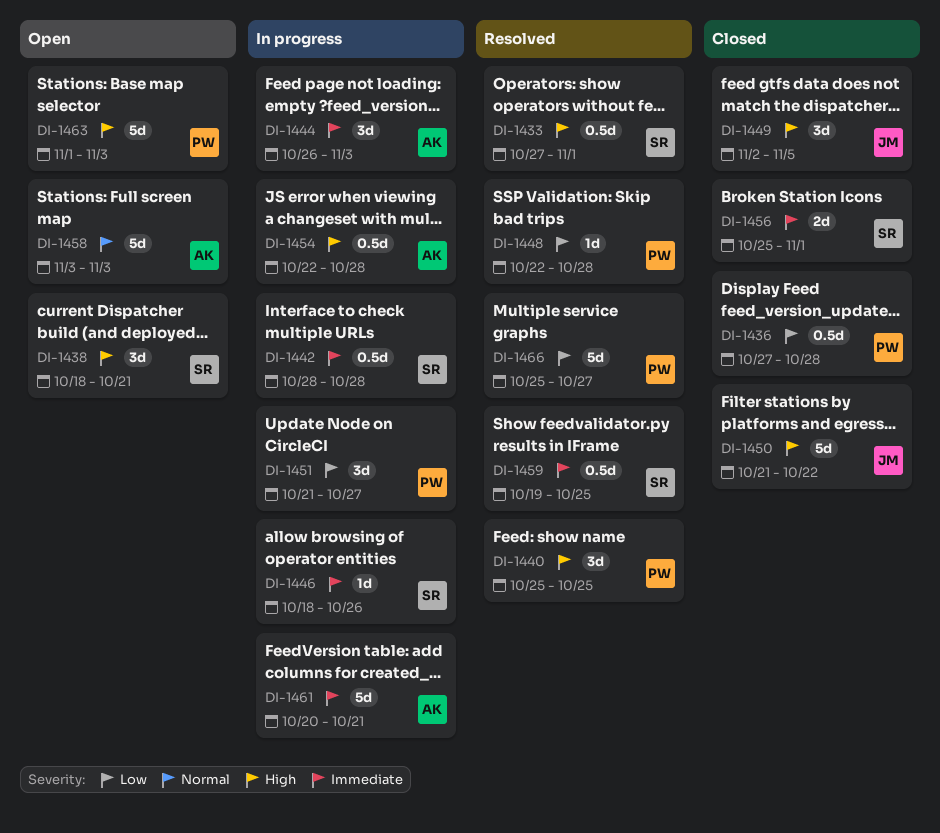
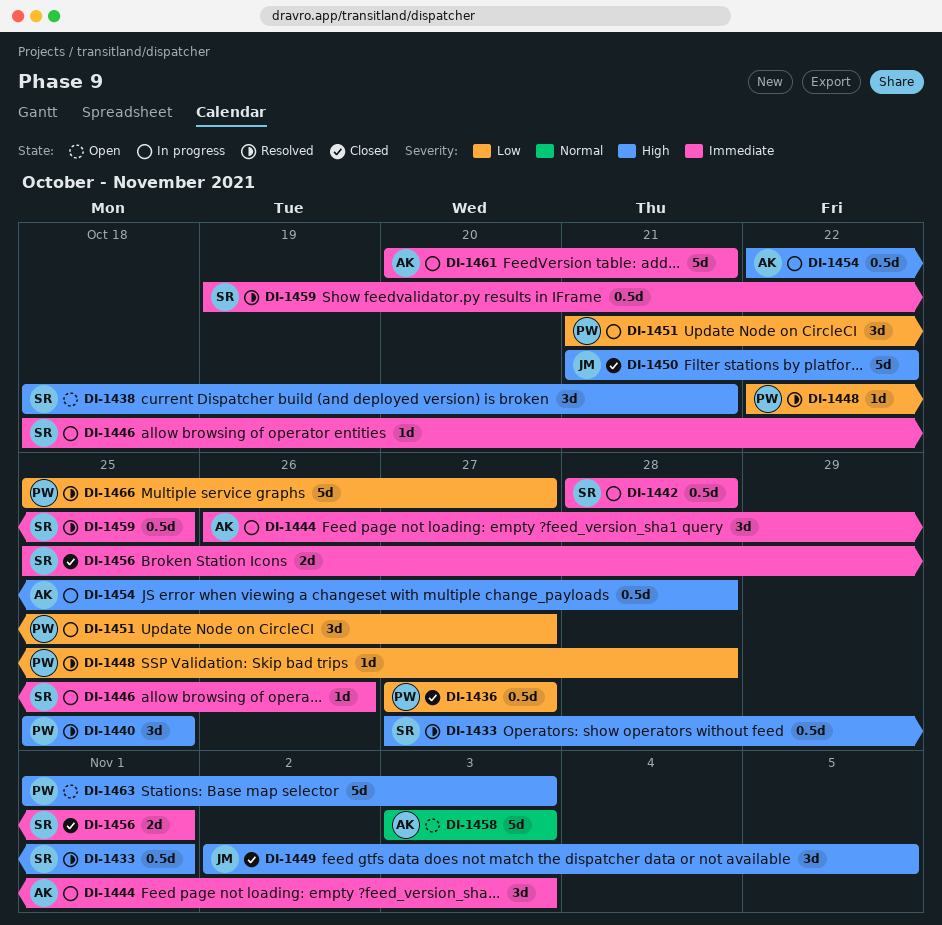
DI-1436, due: Oct 28 -> Oct 27

